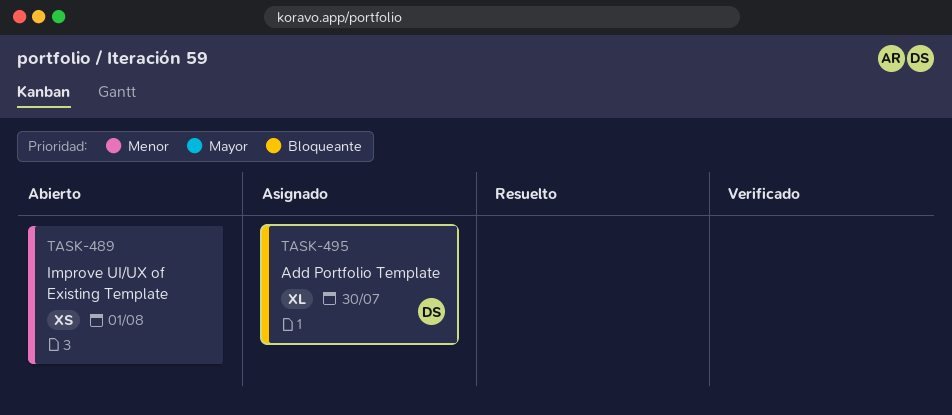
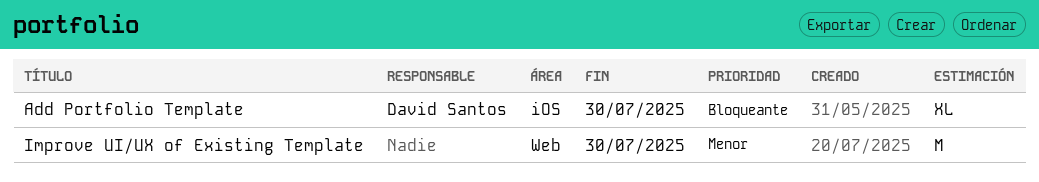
Improve UI/UX of Existing Template, estimate: XS -> M
Improve UI/UX of Existing Template, due: Aug 1 -> Jul 30

